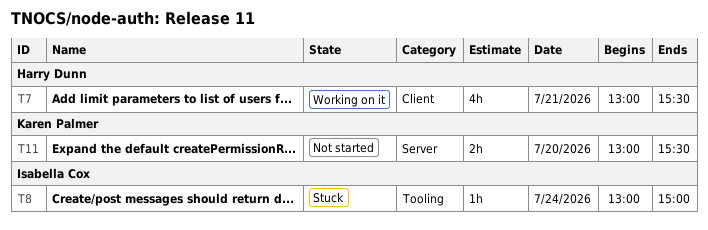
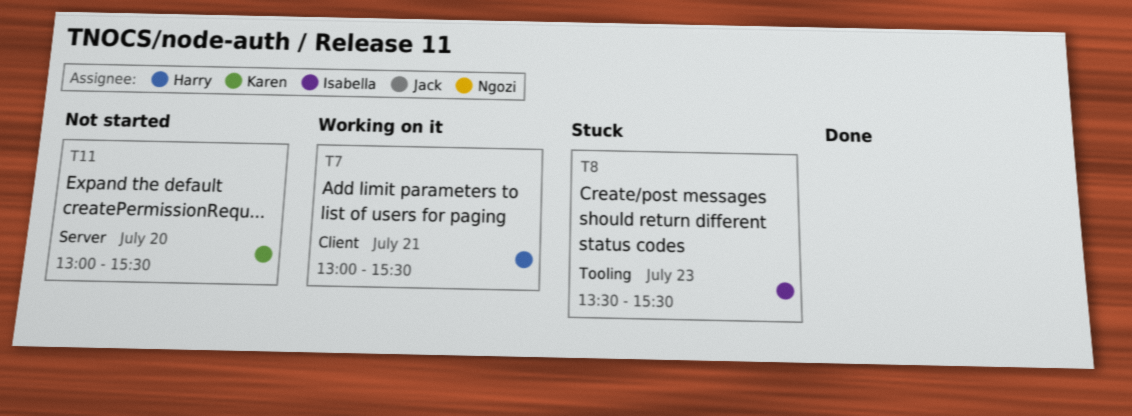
T8, day: Jul 24 -> Jul 23
T8, begins: 13:00 -> 13:30
T8, ends: 15:00 -> 15:30

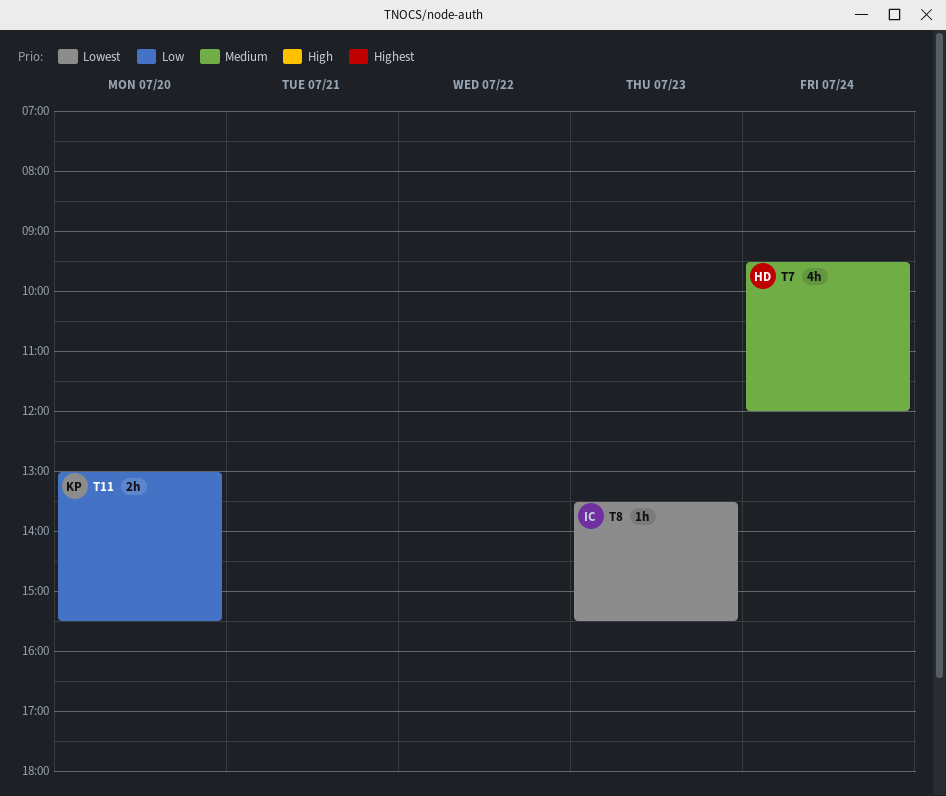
T7, day: Jul 21 -> Jul 24
T7, begins: 13:00 -> 09:30
T7, ends: 15:30 -> 12:00

